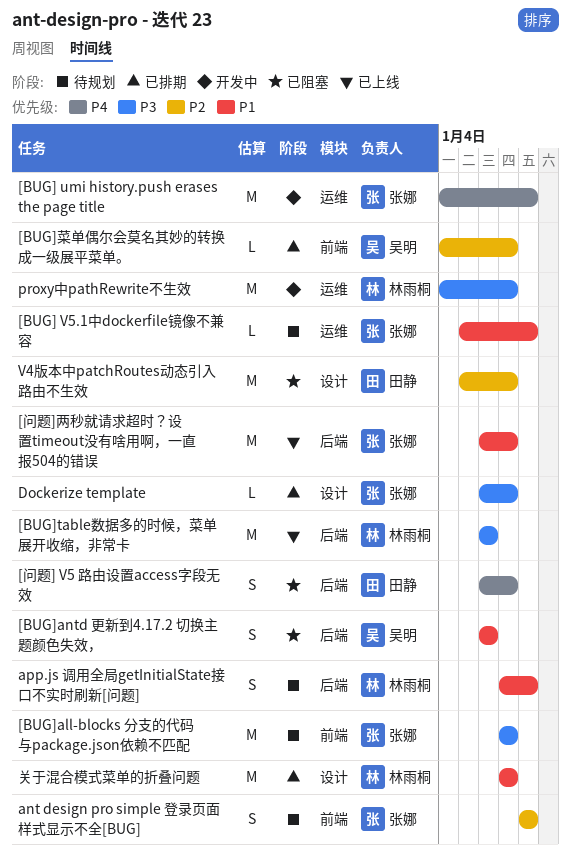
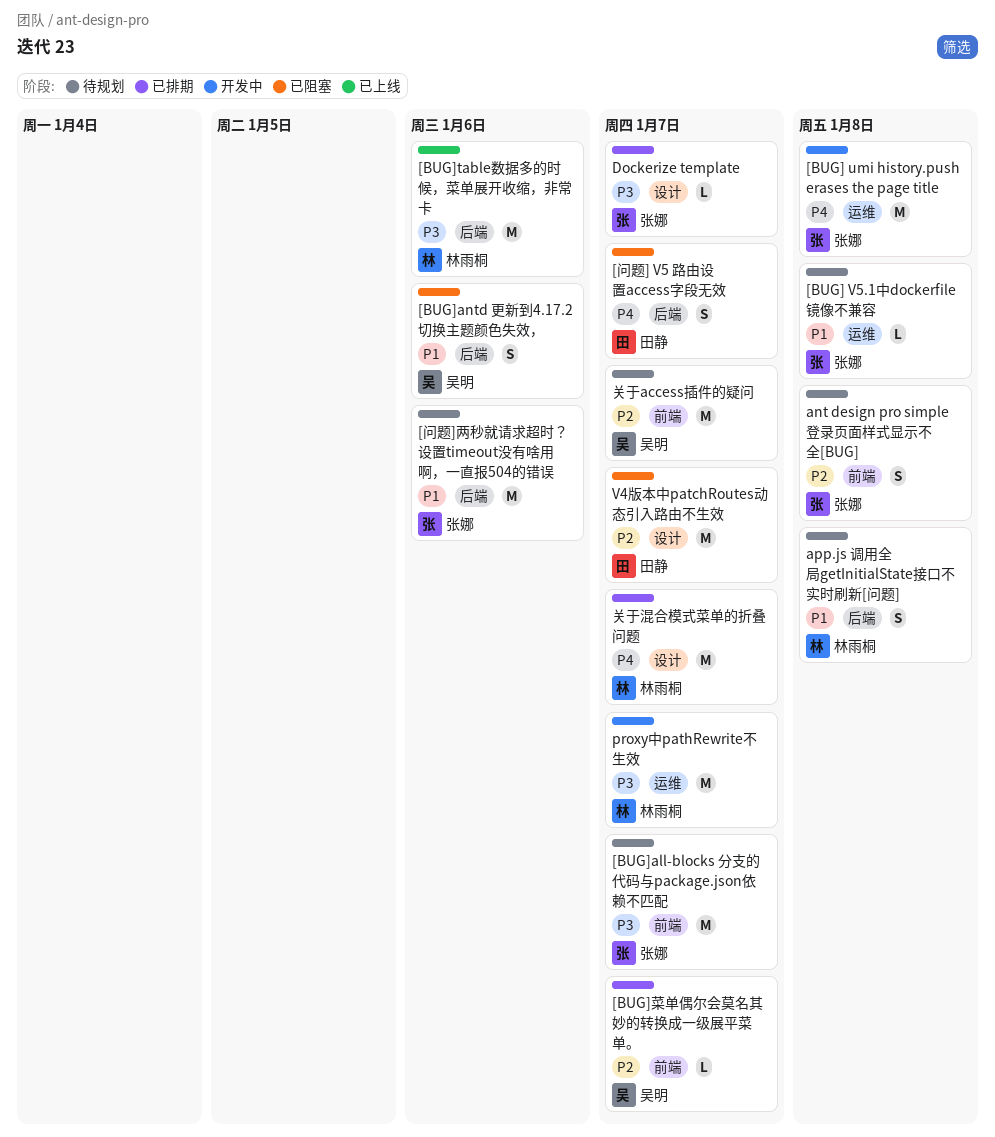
[问题]两秒就请求超时？设置timeout没有啥用啊，一直报504的错误, status: 已上线 -> 待规划
[问题]两秒就请求超时？设置timeout没有啥用啊，一直报504的错误, due: Jan 7 -> Jan 6
关于access插件的疑问: none -> present
关于混合模式菜单的折叠问题, priority: P1 -> P4

